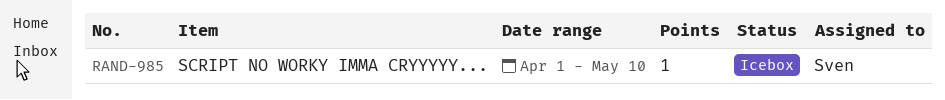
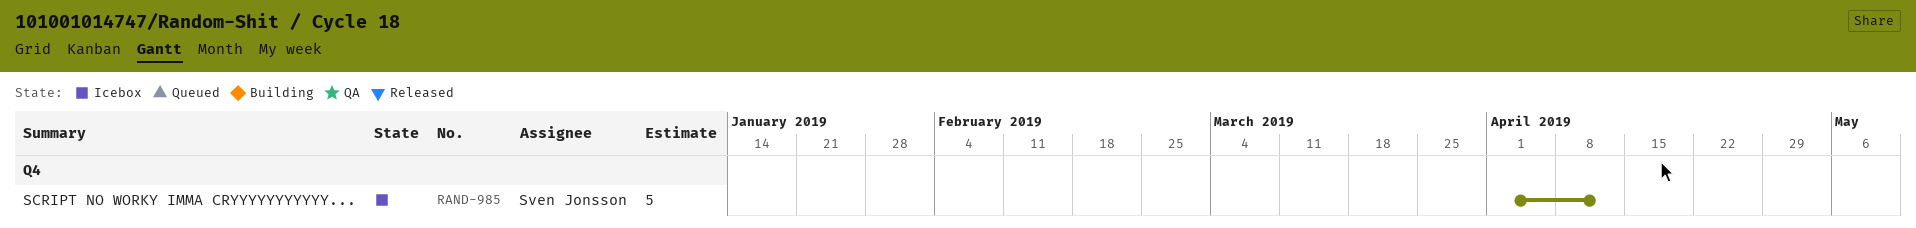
RAND-985, estimate: 1 -> 5
RAND-985, due: May 10 -> Apr 12

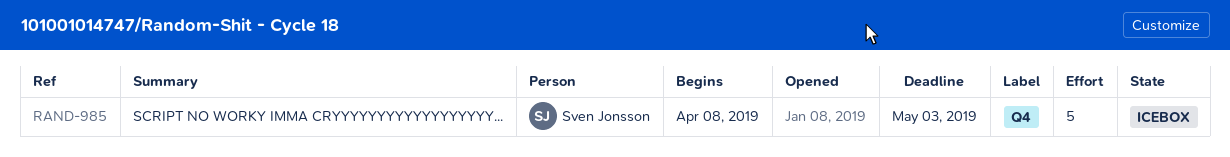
RAND-985, start: Apr 1 -> Apr 8
RAND-985, due: Apr 12 -> May 3

